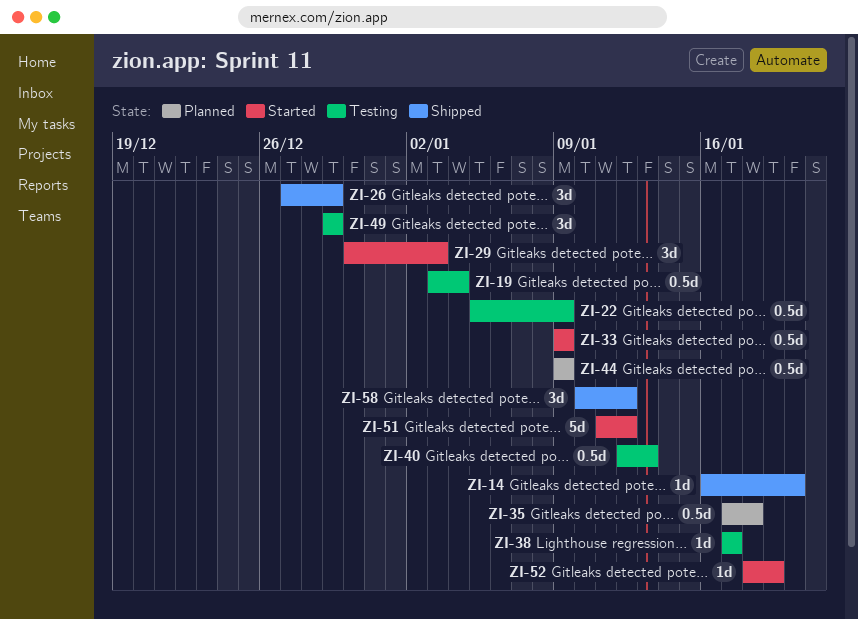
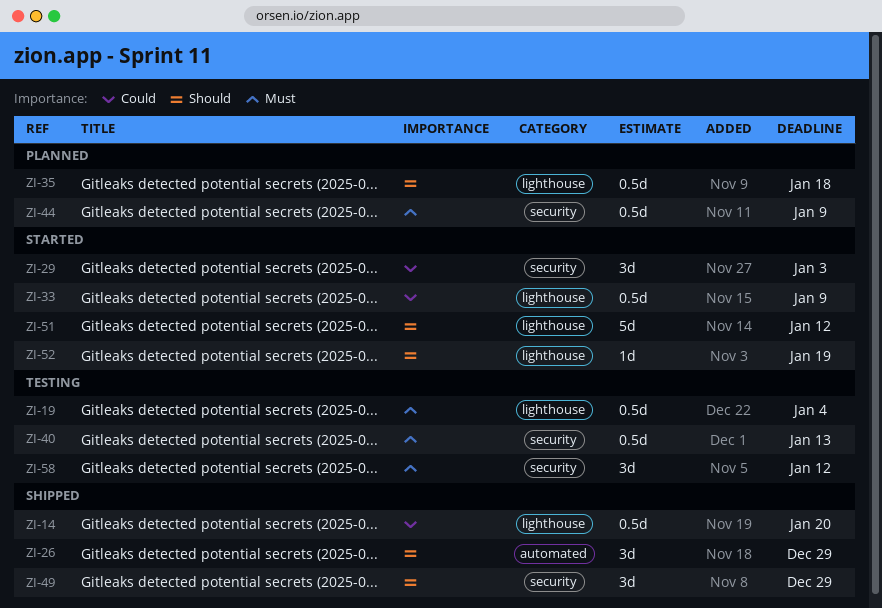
ZI-14, estimate: 1d -> 0.5d
ZI-22: present -> none
ZI-38: present -> none
ZI-49, status: Testing -> Shipped
ZI-58, status: Shipped -> Testing

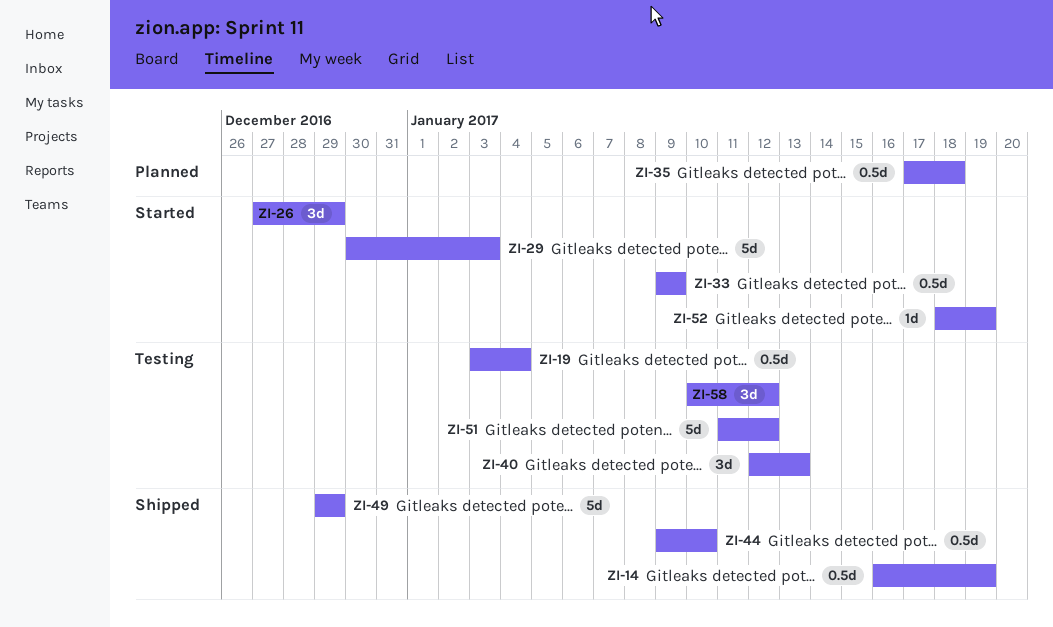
ZI-14, due: Jan 20 -> Jan 19
ZI-26, status: Shipped -> Started
ZI-29, estimate: 3d -> 5d
ZI-40, estimate: 0.5d -> 3d
ZI-44, status: Planned -> Shipped
ZI-44, due: Jan 9 -> Jan 10
ZI-49, estimate: 3d -> 5d
ZI-51, status: Started -> Testing

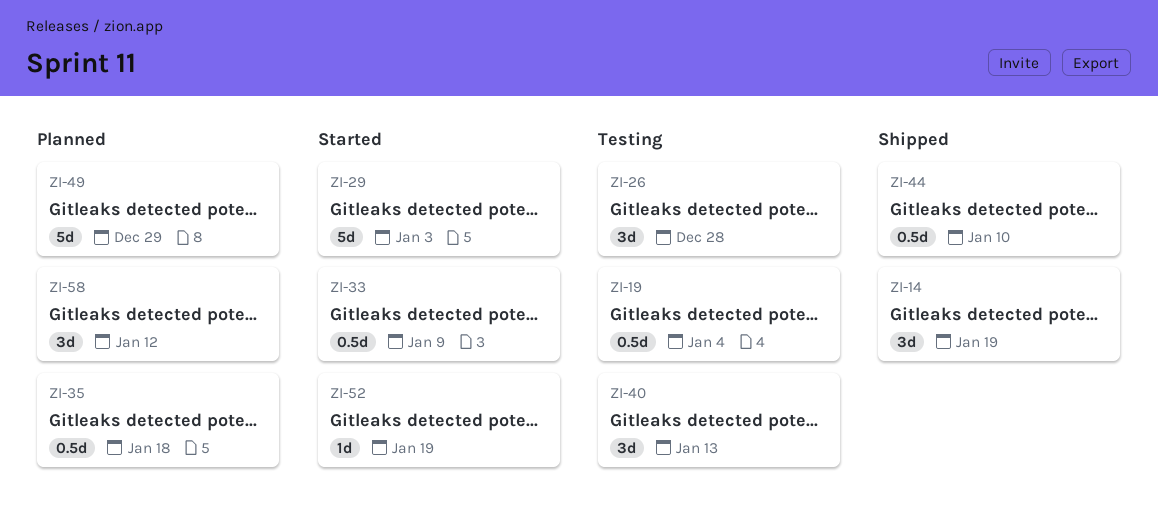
ZI-14, estimate: 0.5d -> 3d
ZI-26, status: Started -> Testing
ZI-26, due: Dec 29 -> Dec 28
ZI-49, status: Shipped -> Planned
ZI-51: present -> none
ZI-58, status: Testing -> Planned

